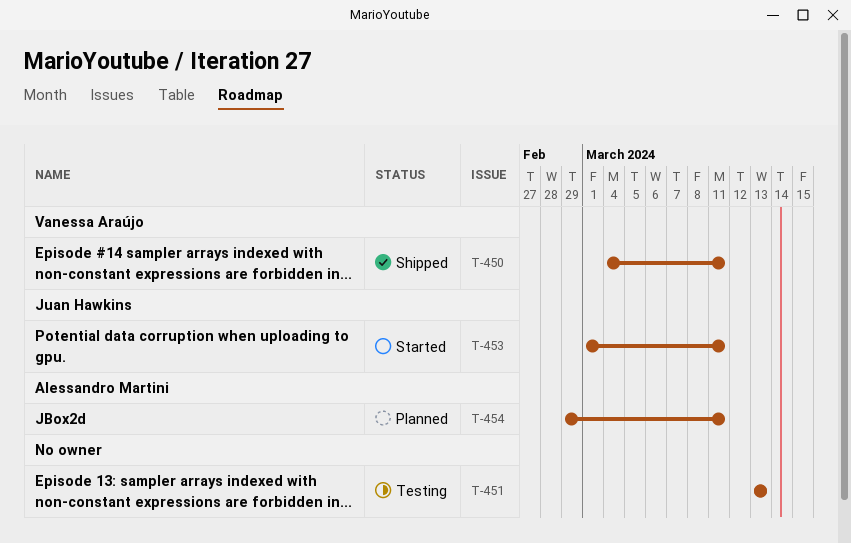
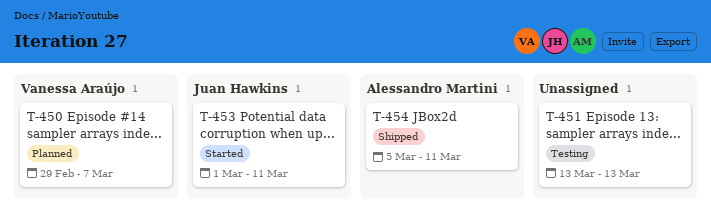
T-450, status: Shipped -> Planned
T-450, start: Mar 4 -> Feb 29
T-450, due: Mar 11 -> Mar 7
T-454, status: Planned -> Shipped
T-454, start: Feb 29 -> Mar 5

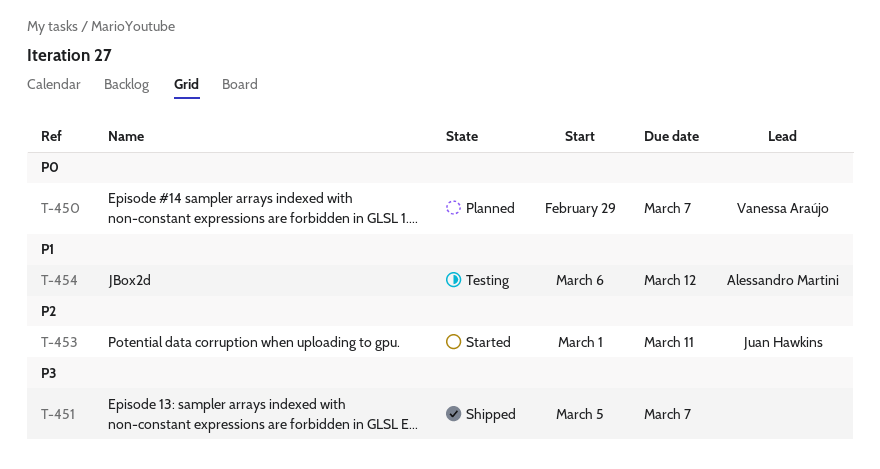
T-451, status: Testing -> Shipped
T-451, start: Mar 13 -> Mar 5
T-451, due: Mar 13 -> Mar 7
T-454, status: Shipped -> Testing
T-454, start: Mar 5 -> Mar 6
T-454, due: Mar 11 -> Mar 12

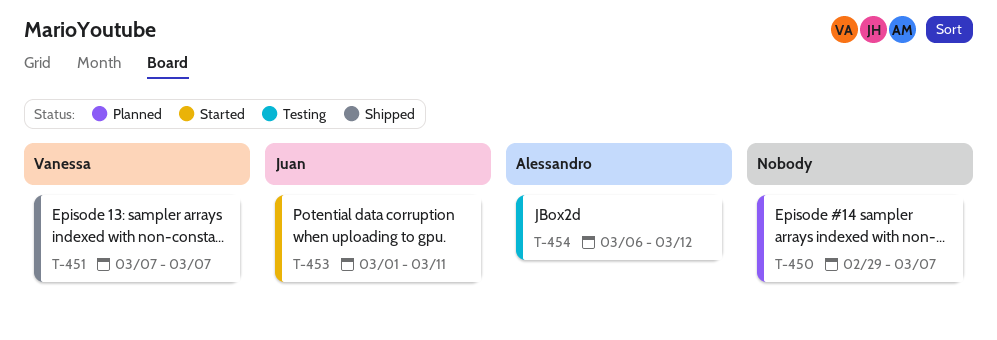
T-450, owner: Vanessa Araújo -> none
T-451, owner: none -> Vanessa Araújo
T-451, start: Mar 5 -> Mar 7

